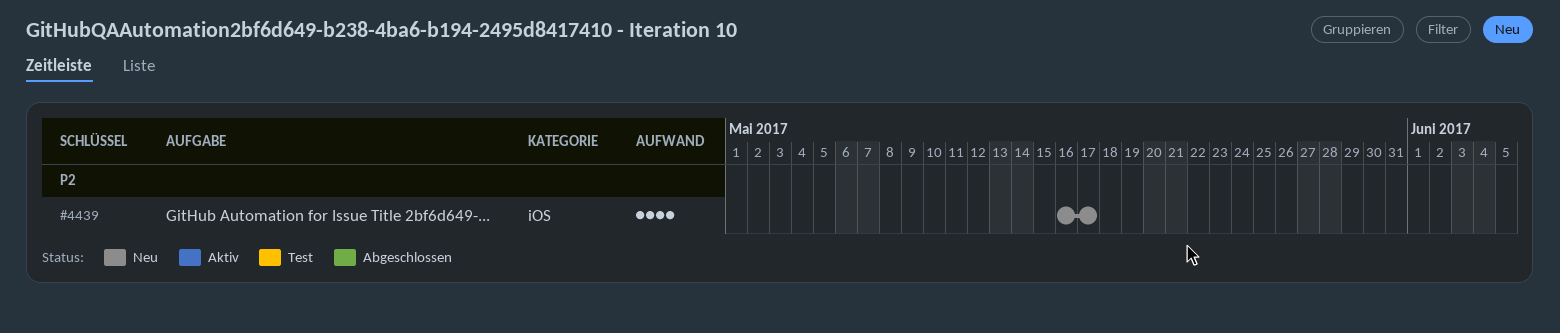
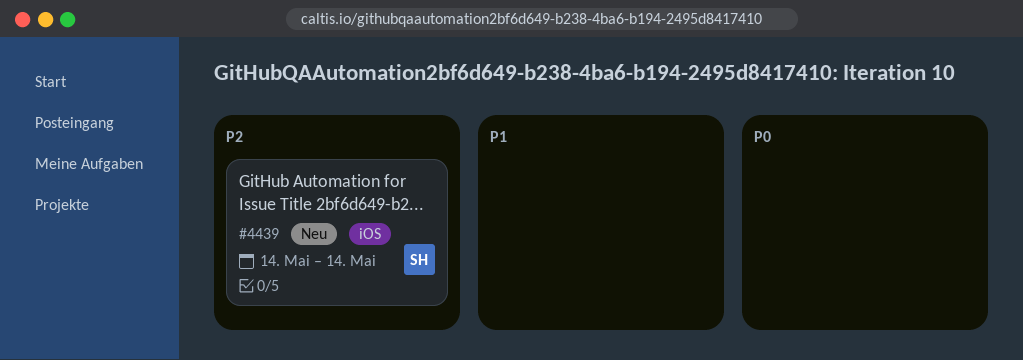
#4439, start: May 16 -> May 14
#4439, due: May 17 -> May 14

